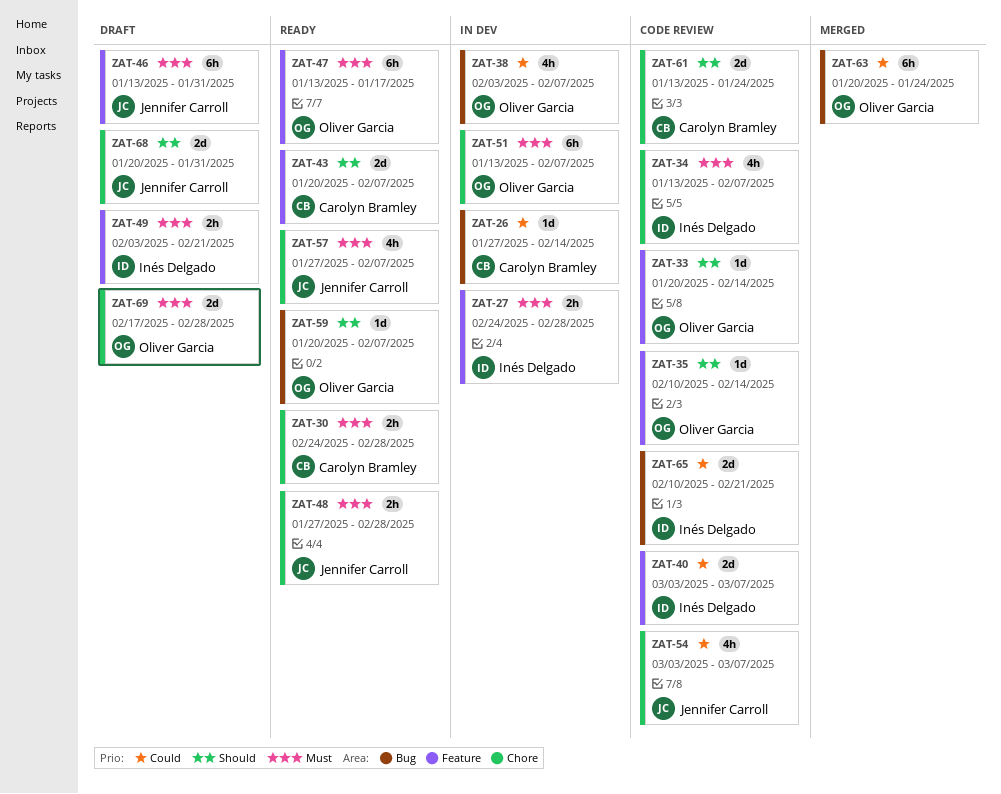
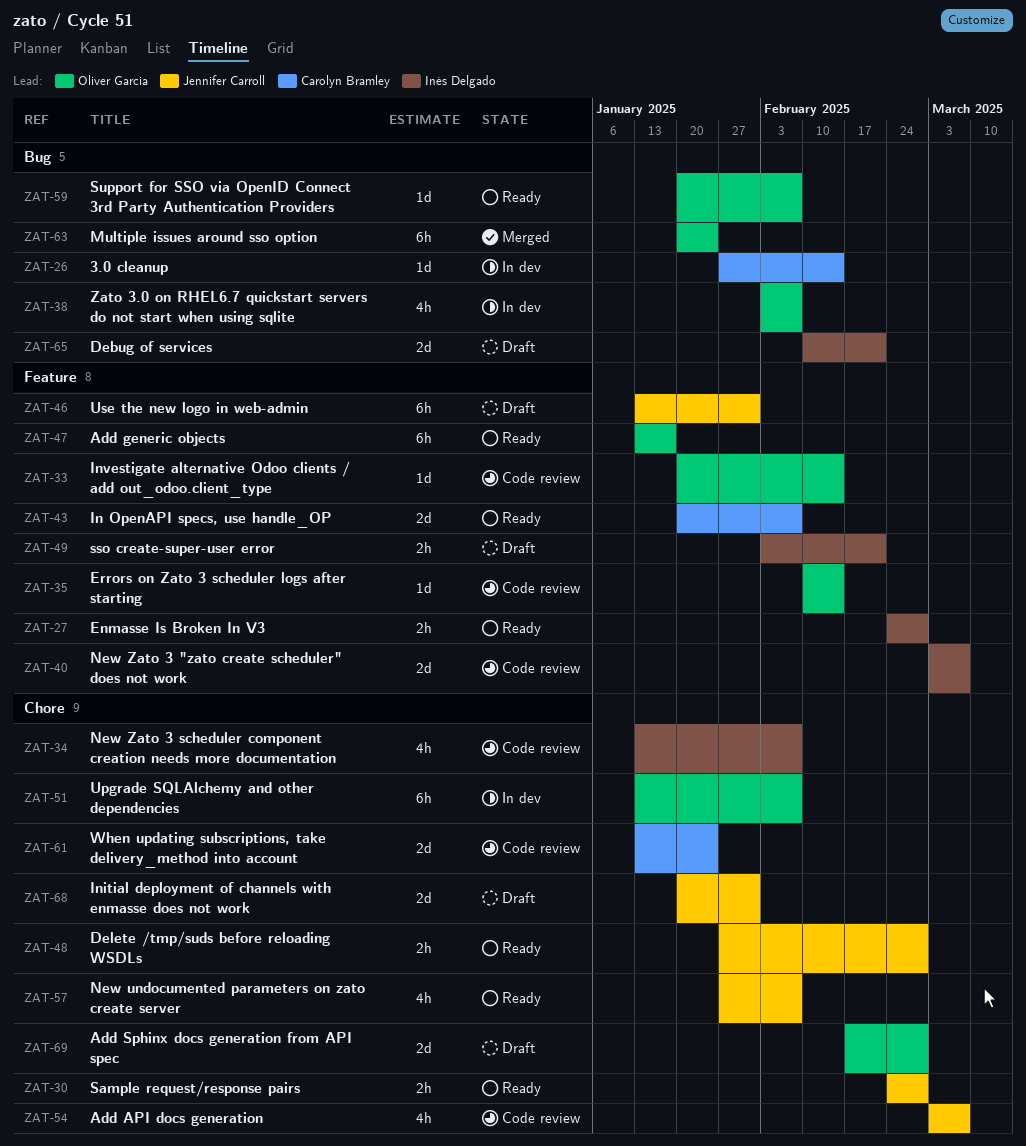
ZAT-27, status: In dev -> Ready
ZAT-30, owner: Carolyn Bramley -> Jennifer Carroll
ZAT-65, status: Code review -> Draft

